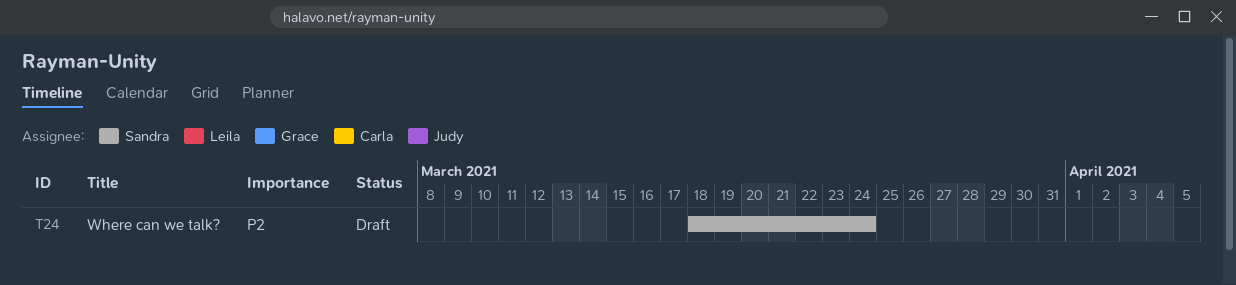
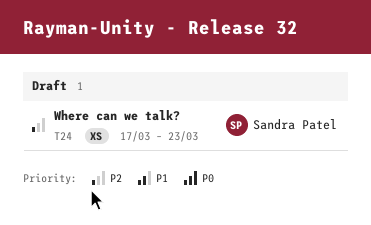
T24, start: Mar 18 -> Mar 17
T24, due: Mar 24 -> Mar 23

